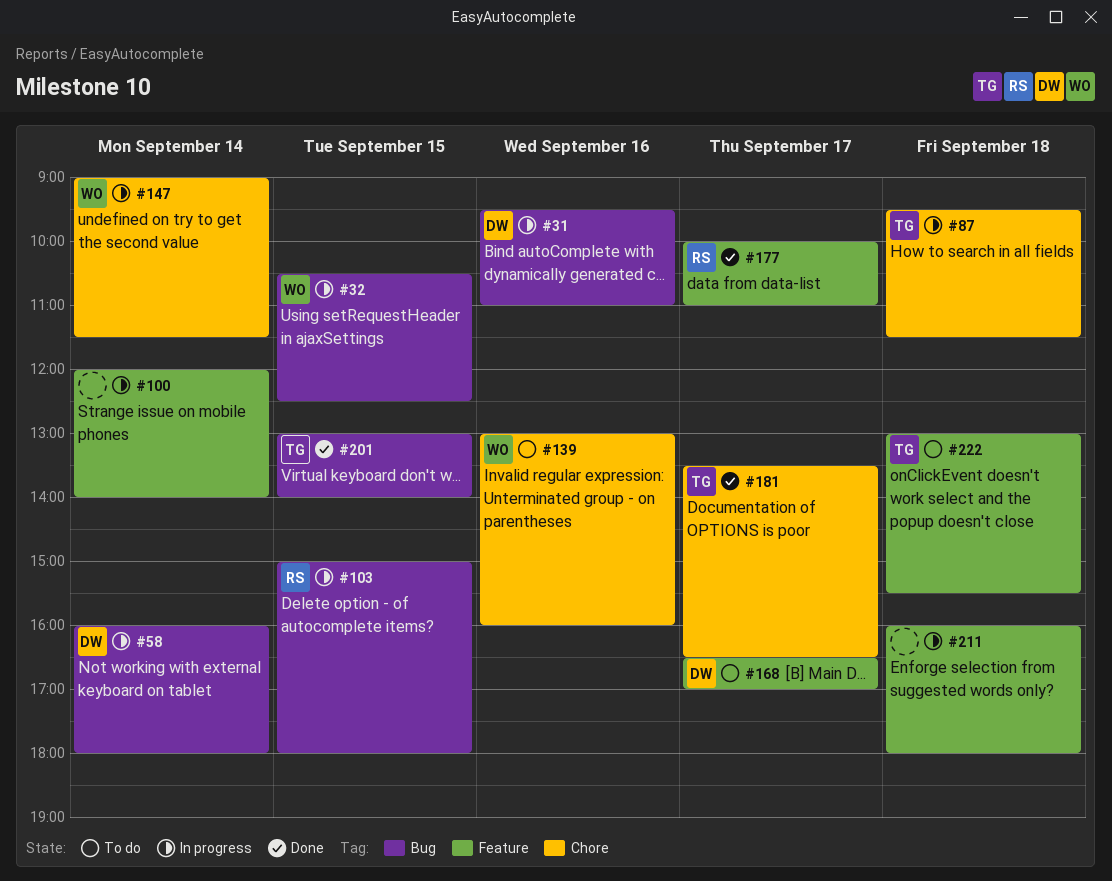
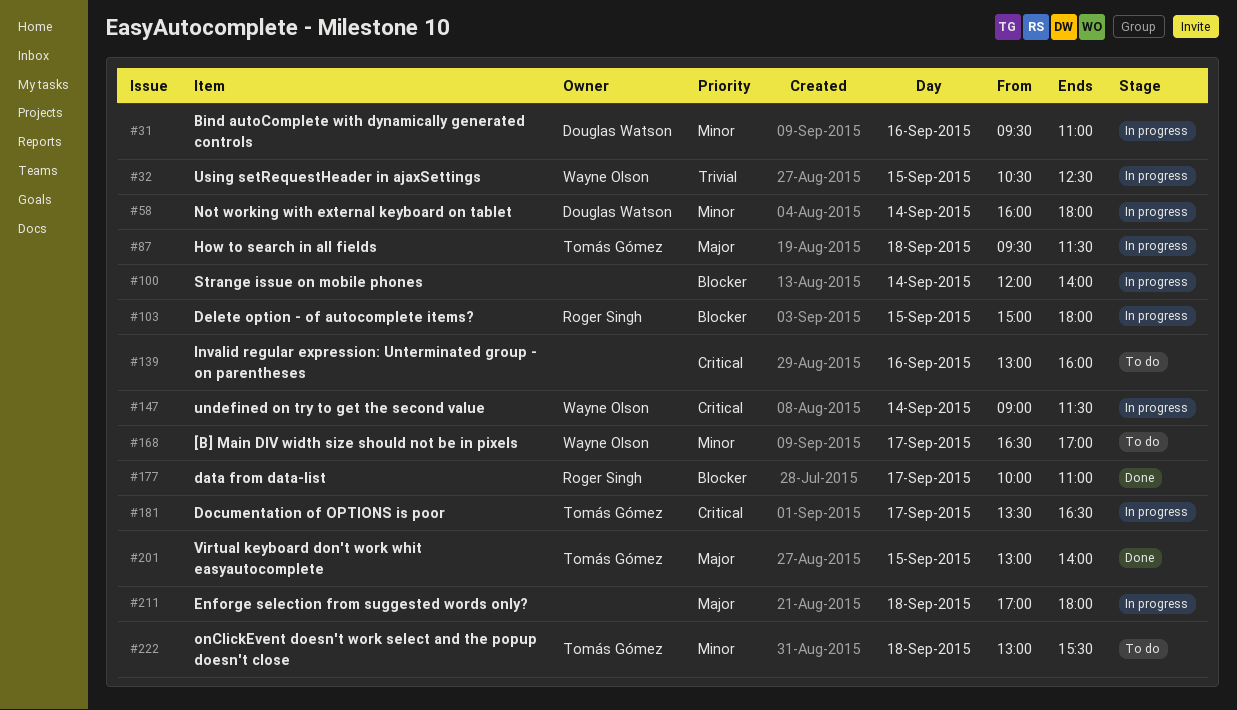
#139, owner: Wayne Olson -> none
#168, owner: Douglas Watson -> Wayne Olson
#181, status: Done -> In progress
#211, begins: 16:00 -> 17:00

